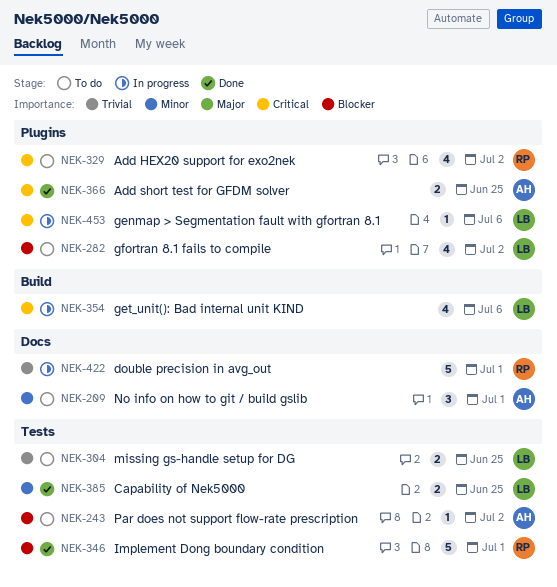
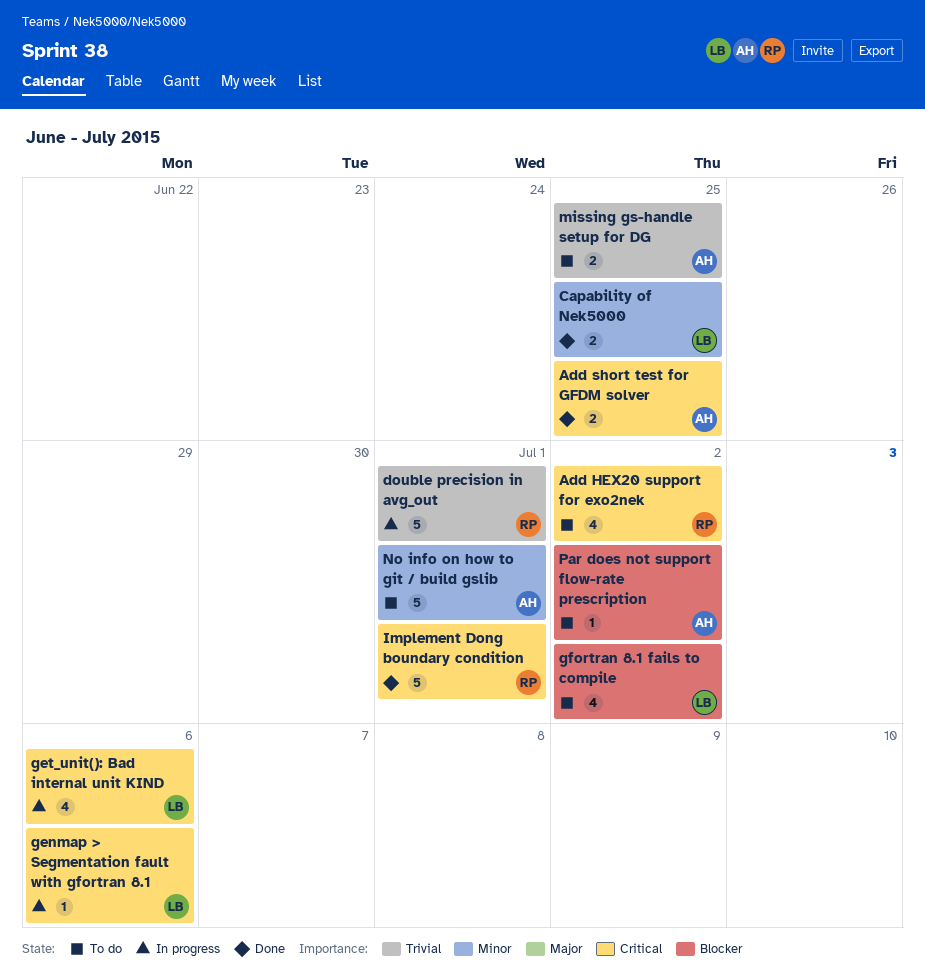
Implement Dong boundary condition, priority: Blocker -> Critical
missing gs-handle setup for DG, owner: LB -> AH
No info on how to git / build gslib, estimate: 3 -> 5

